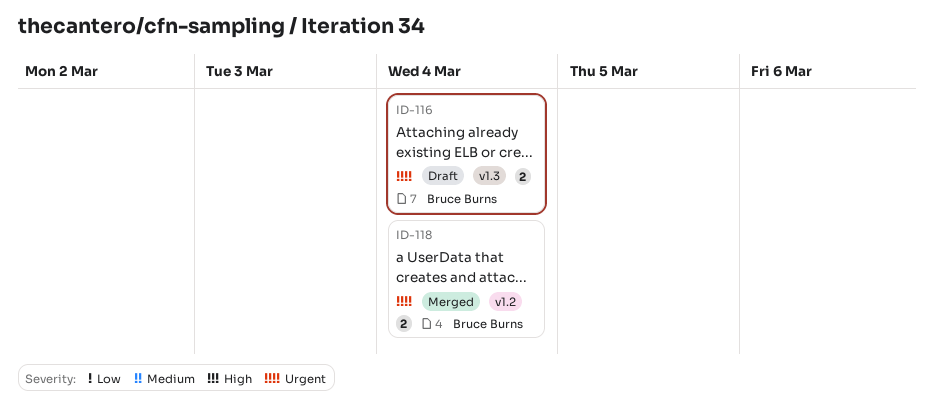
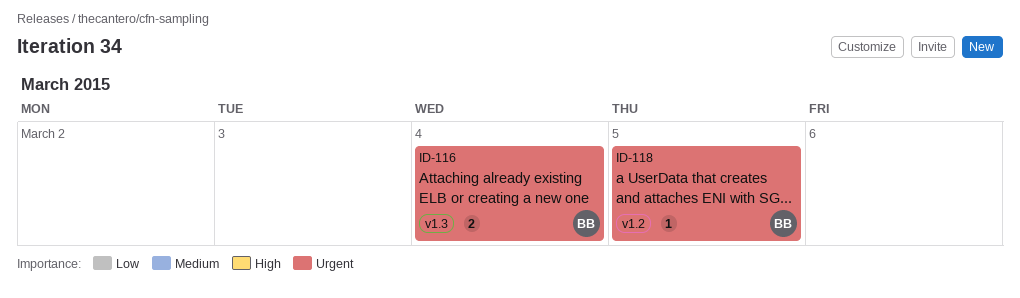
ID-118, estimate: 2 -> 1
ID-118, due: Mar 4 -> Mar 5

